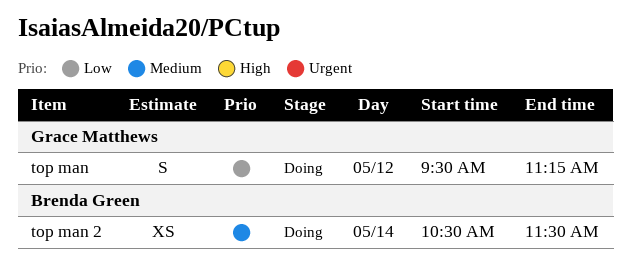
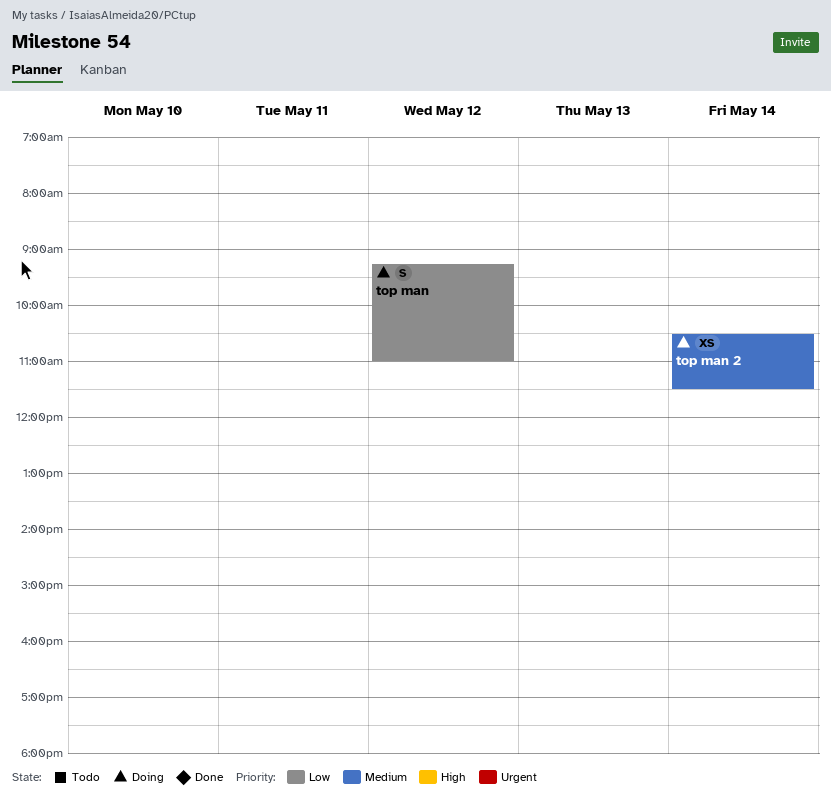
top man, begins: 09:30 -> 09:15
top man, ends: 11:15 -> 11:00

